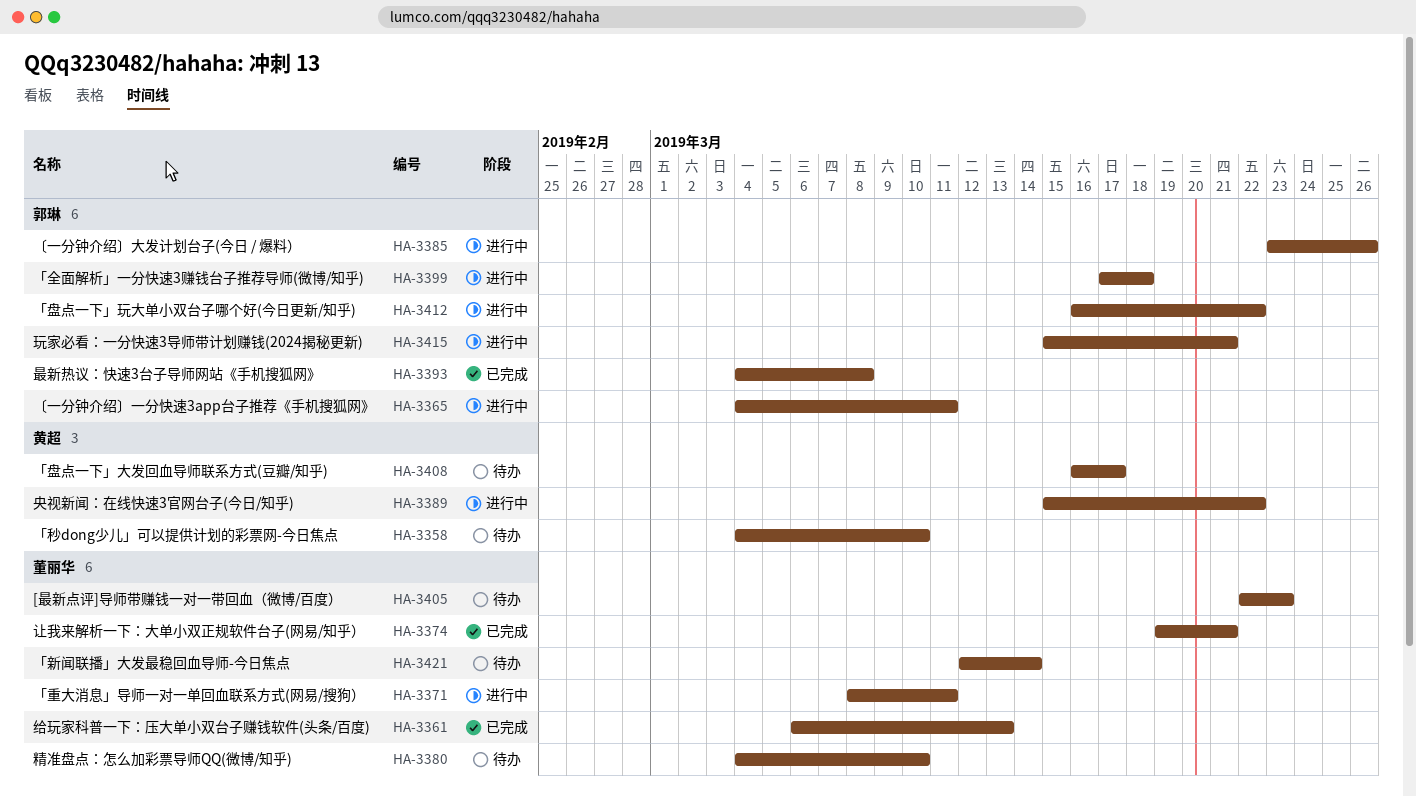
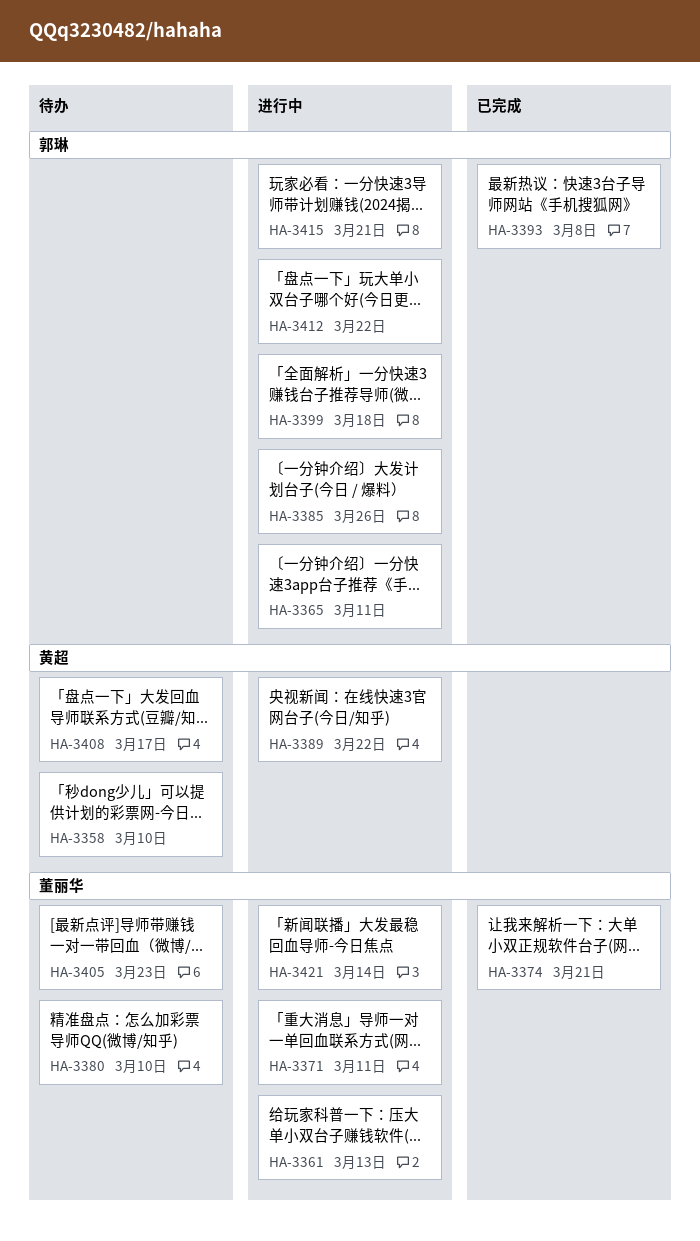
HA-3361, status: 已完成 -> 进行中
HA-3421, status: 待办 -> 进行中

